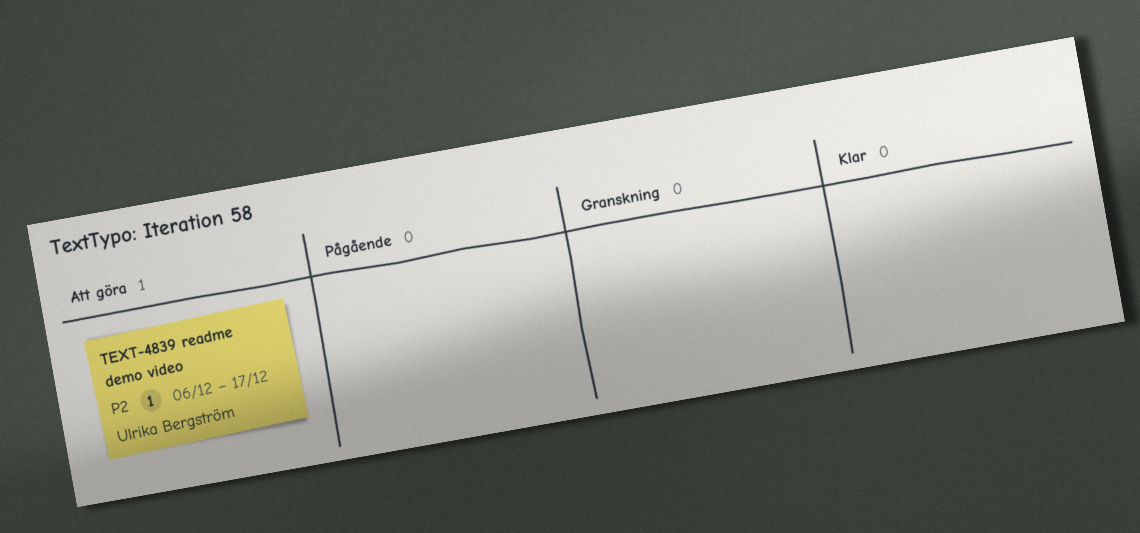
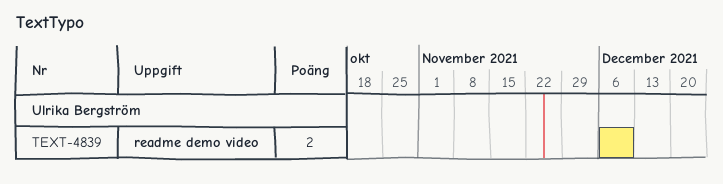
TEXT-4839, estimate: 1 -> 2
TEXT-4839, due: Dec 17 -> Dec 10

